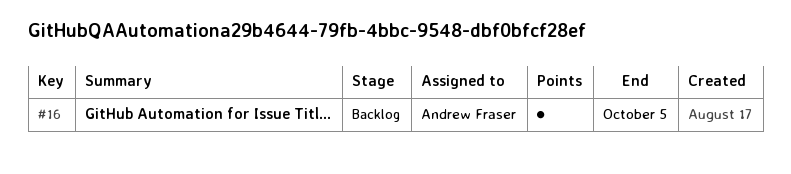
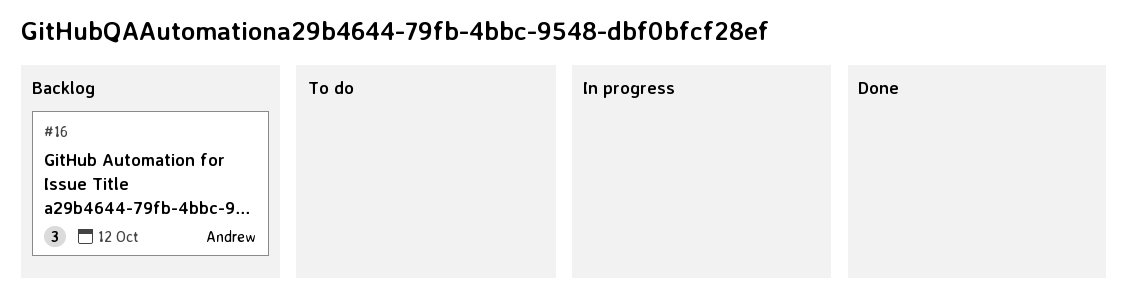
#16, estimate: 1 -> 3
#16, due: Oct 5 -> Oct 12

